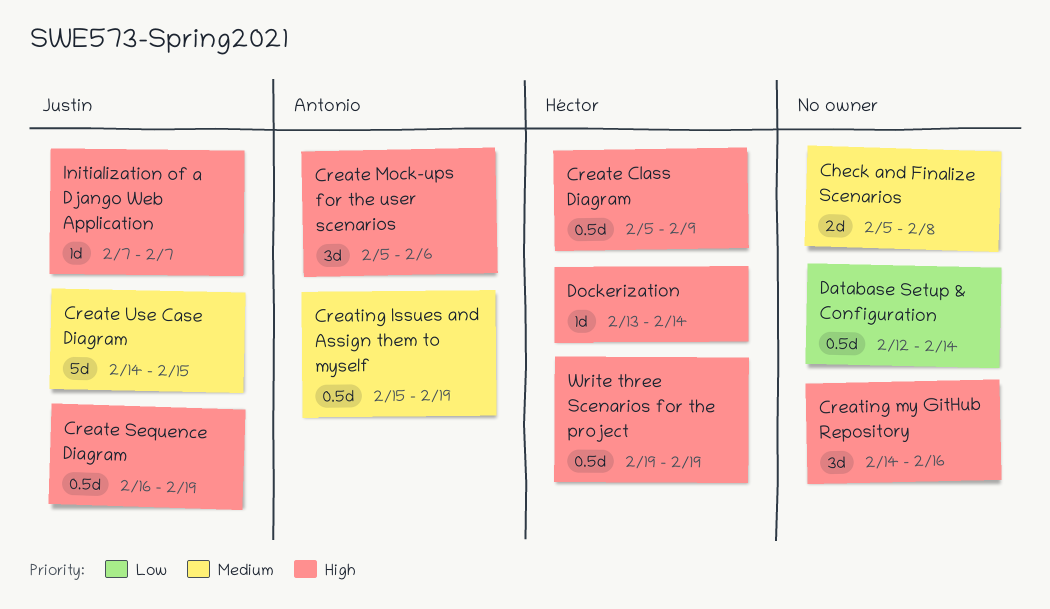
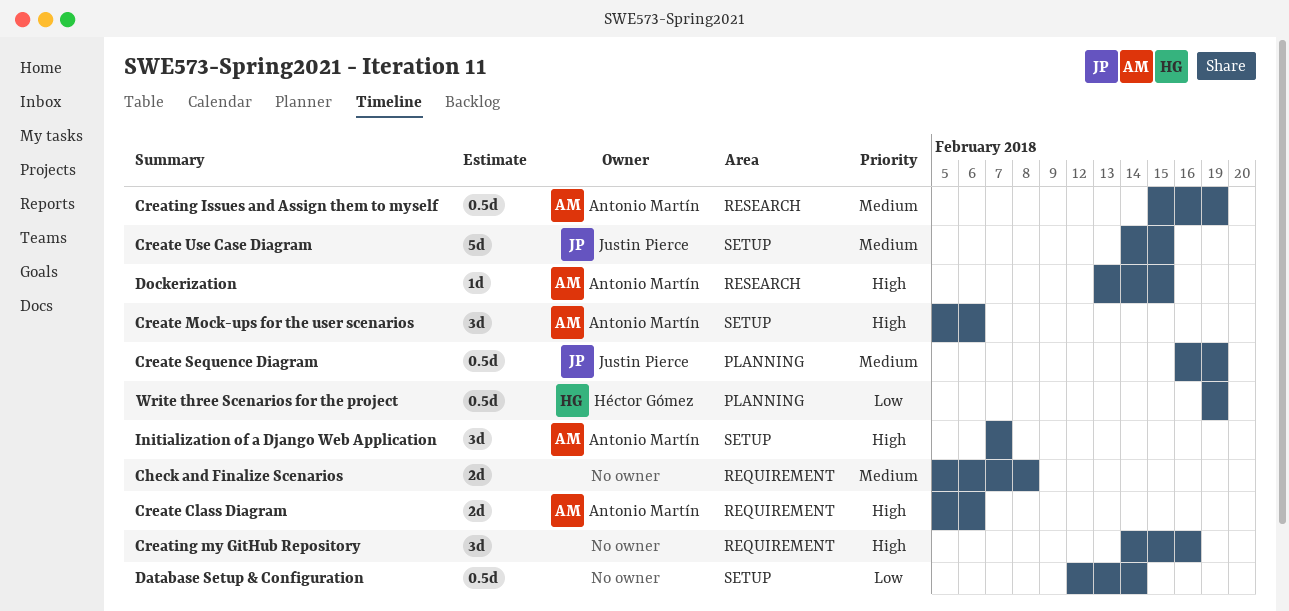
Create Class Diagram, owner: Héctor Gómez -> Antonio Martín
Create Class Diagram, estimate: 0.5d -> 2d
Create Class Diagram, due: Feb 9 -> Feb 6
Create Sequence Diagram, priority: High -> Medium
Dockerization, owner: Héctor Gómez -> Antonio Martín
Dockerization, due: Feb 14 -> Feb 15
Initialization of a Django Web Application, owner: Justin Pierce -> Antonio Martín
Initialization of a Django Web Application, estimate: 1d -> 3d
Write three Scenarios for the project, priority: High -> Low

